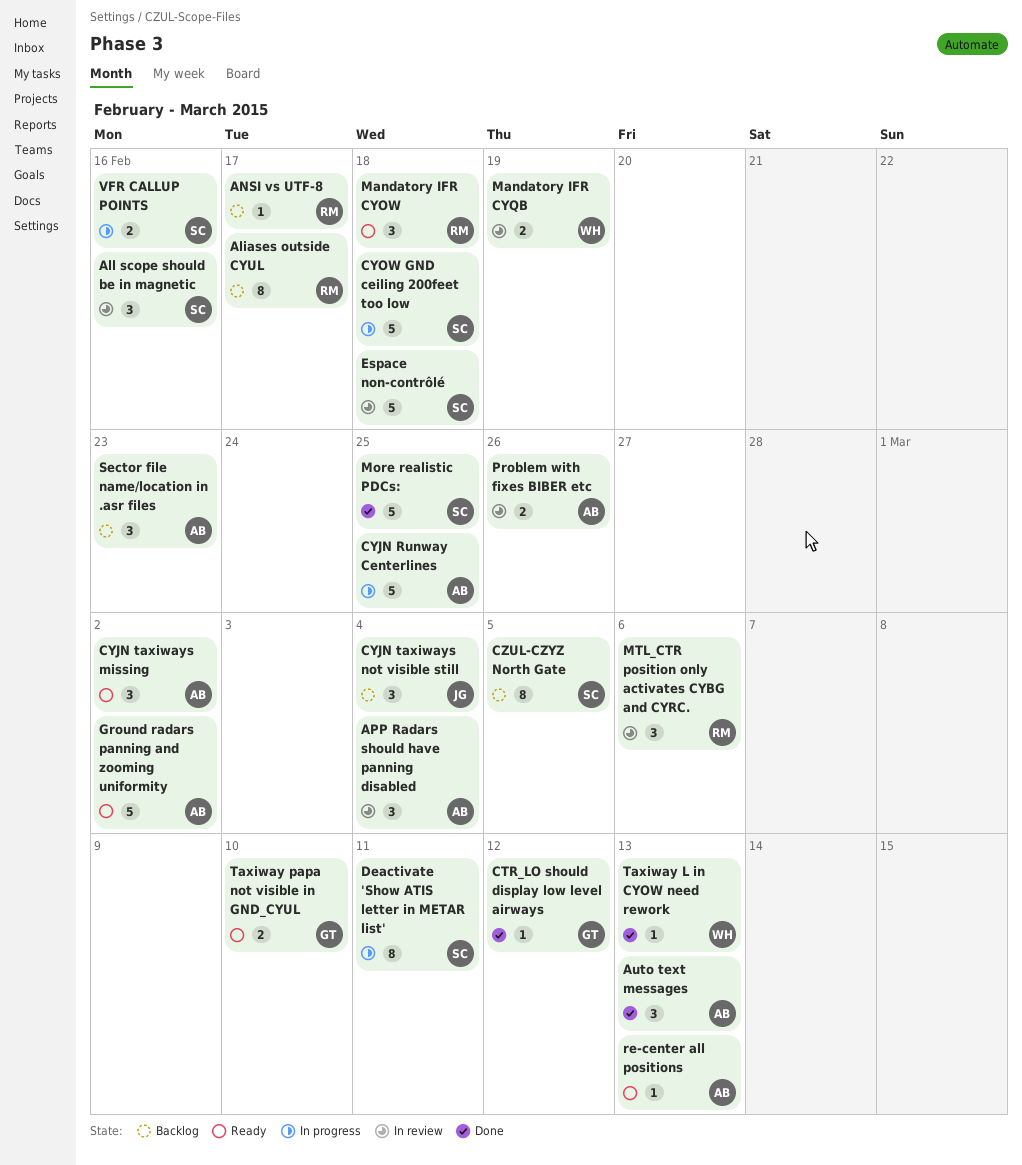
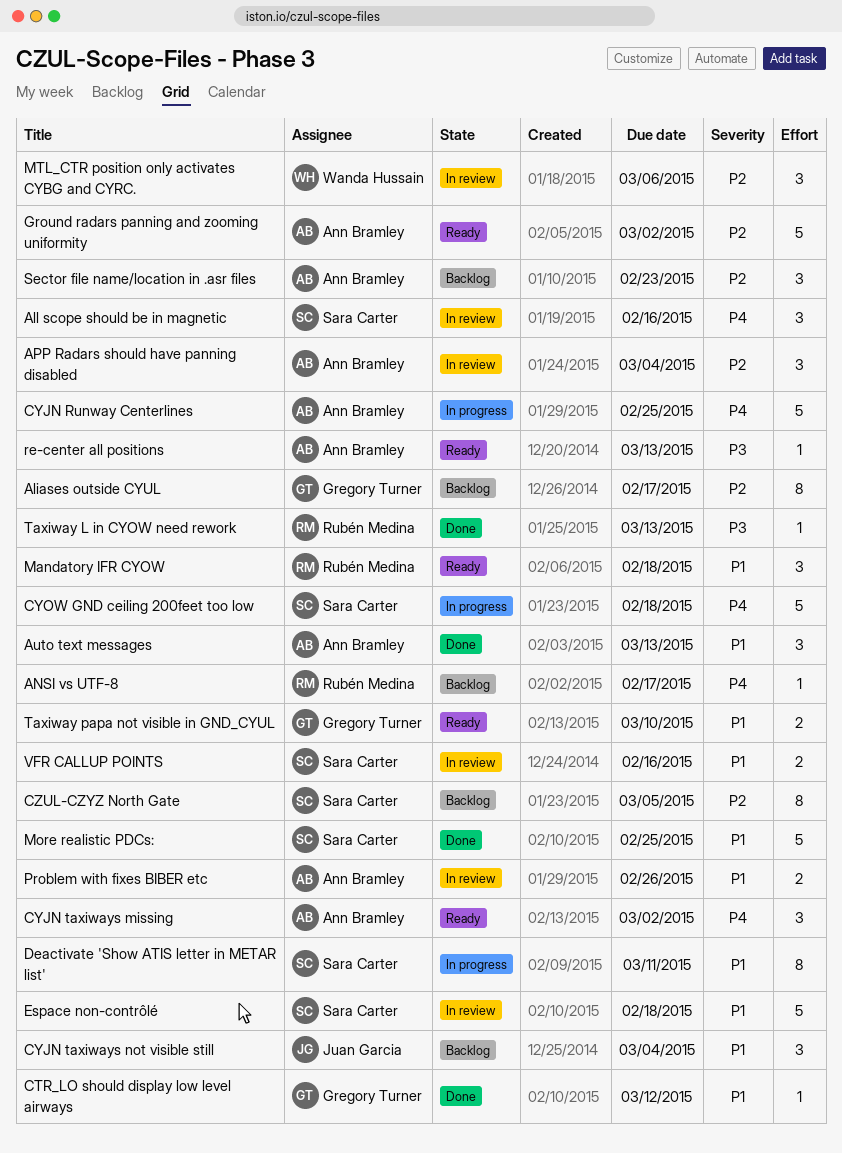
Aliases outside CYUL, owner: Rubén Medina -> Gregory Turner
Mandatory IFR CYQB: present -> none
MTL_CTR position only activates CYBG and CYRC., owner: Rubén Medina -> Wanda Hussain
Taxiway L in CYOW need rework, owner: Wanda Hussain -> Rubén Medina
VFR CALLUP POINTS, status: In progress -> In review

